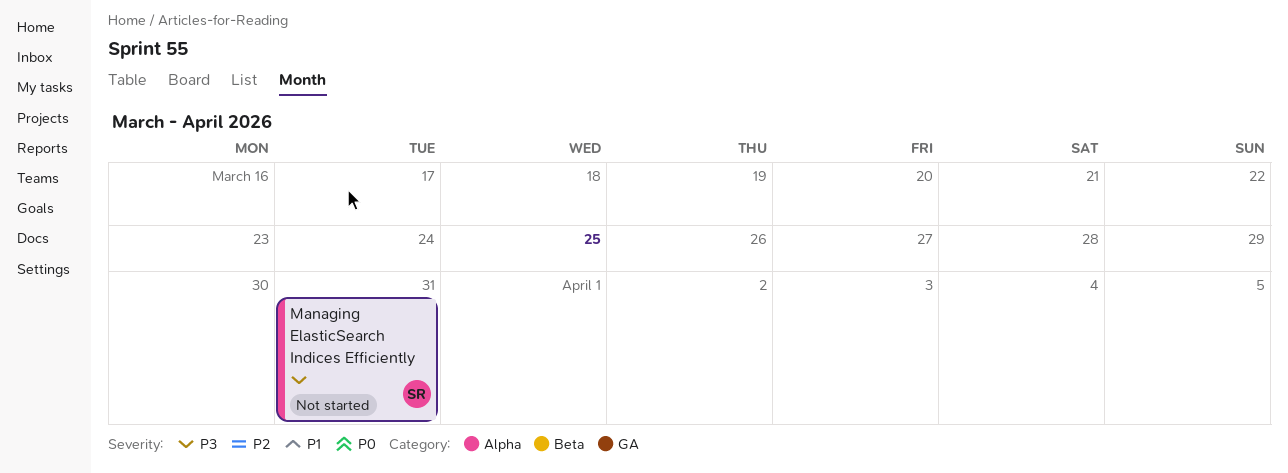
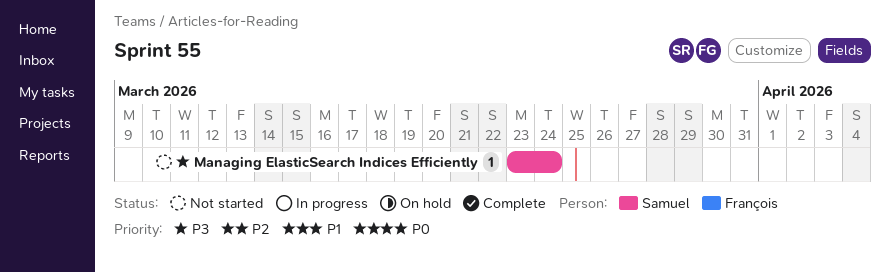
Managing ElasticSearch Indices Efficiently, due: Mar 31 -> Mar 24

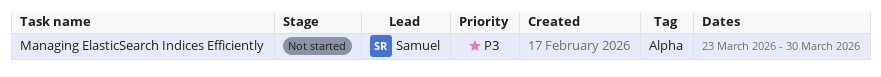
Managing ElasticSearch Indices Efficiently, due: Mar 24 -> Mar 30

